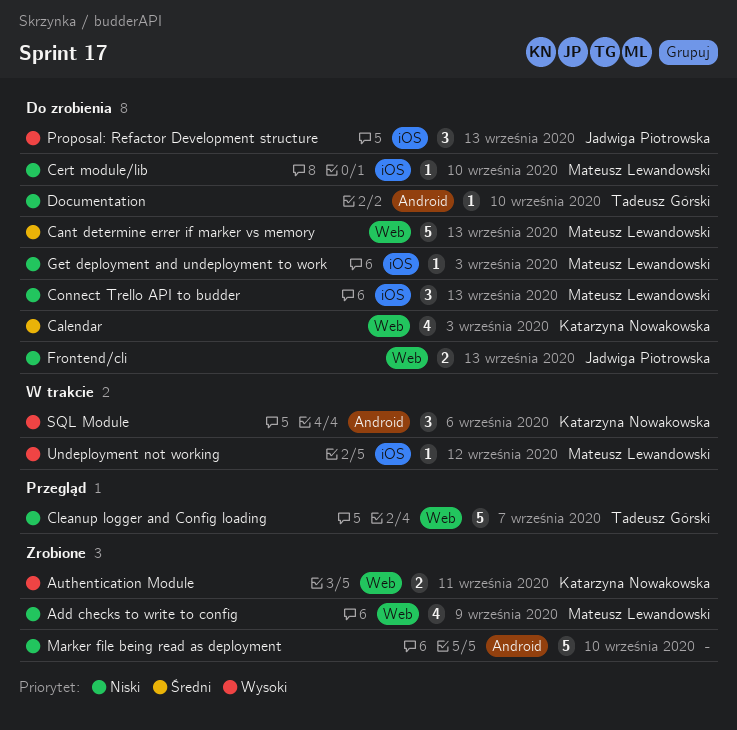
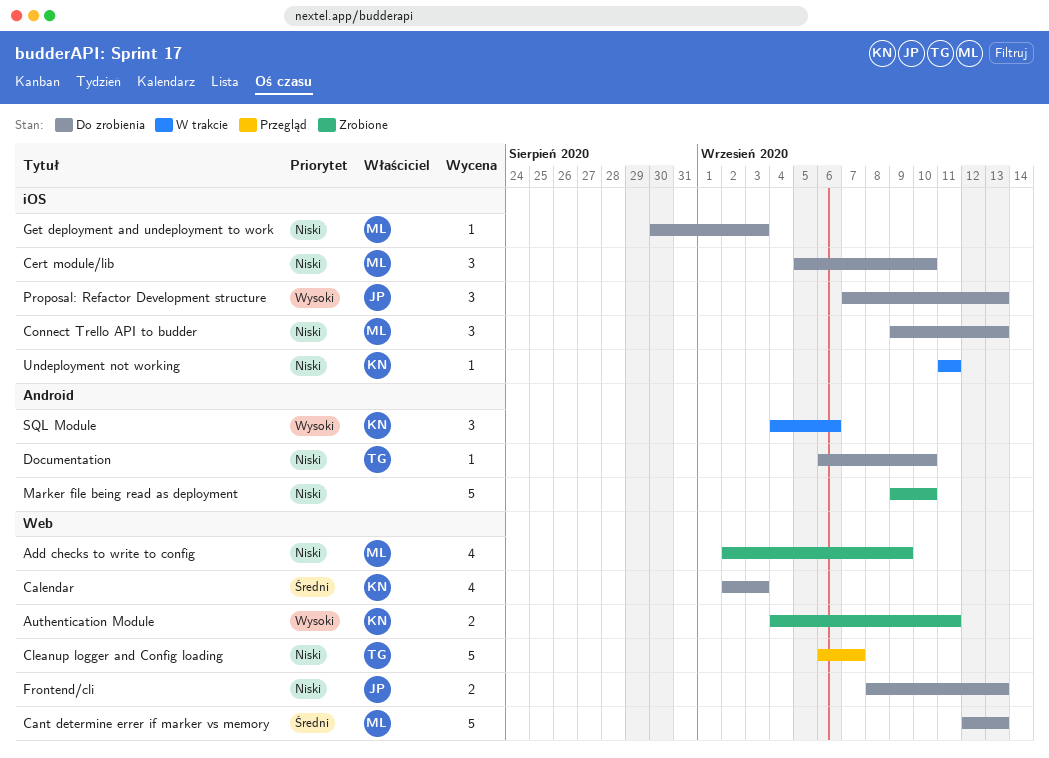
Cert module/lib, estimate: 1 -> 3
Undeployment not working, owner: Mateusz Lewandowski -> Katarzyna Nowakowska
Undeployment not working, priority: Wysoki -> Niski
Undeployment not working, due: Sep 12 -> Sep 11

